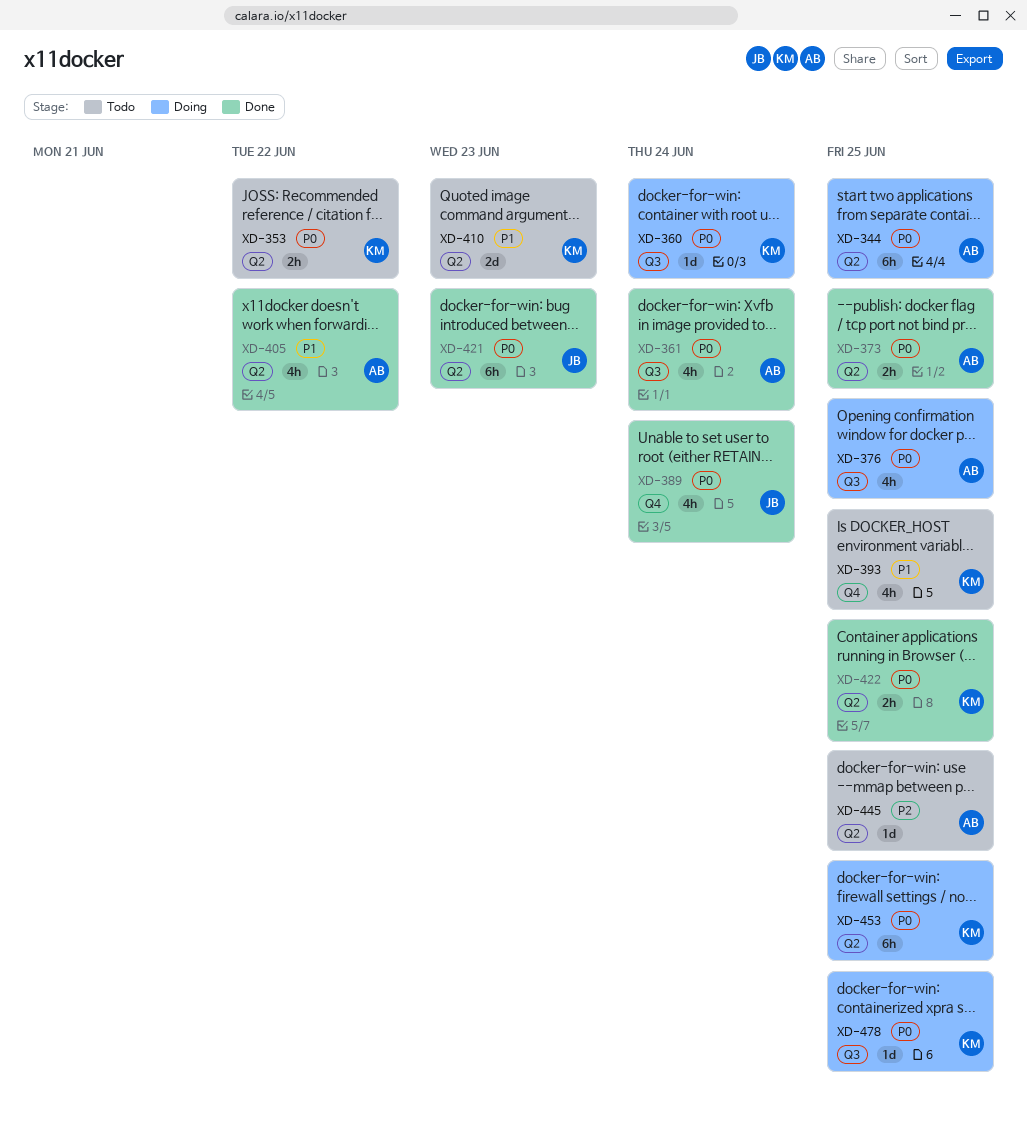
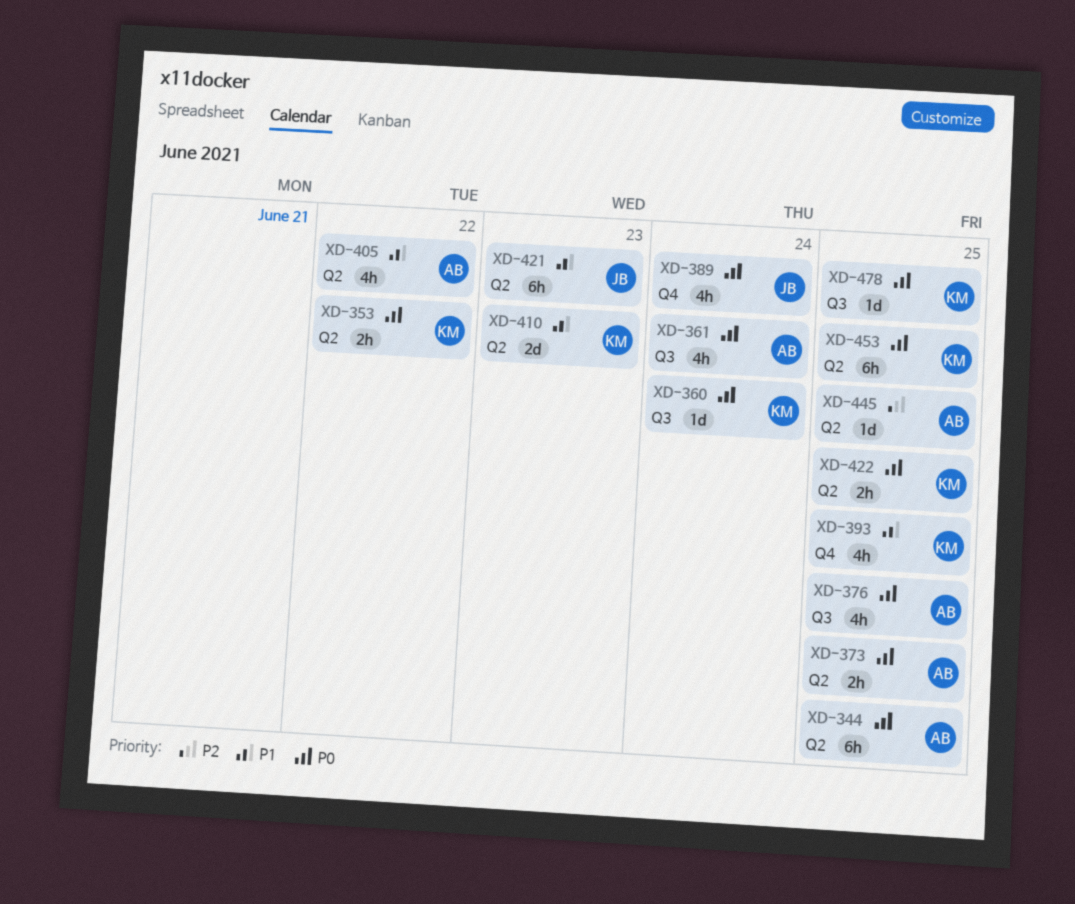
XD-421, priority: P0 -> P1

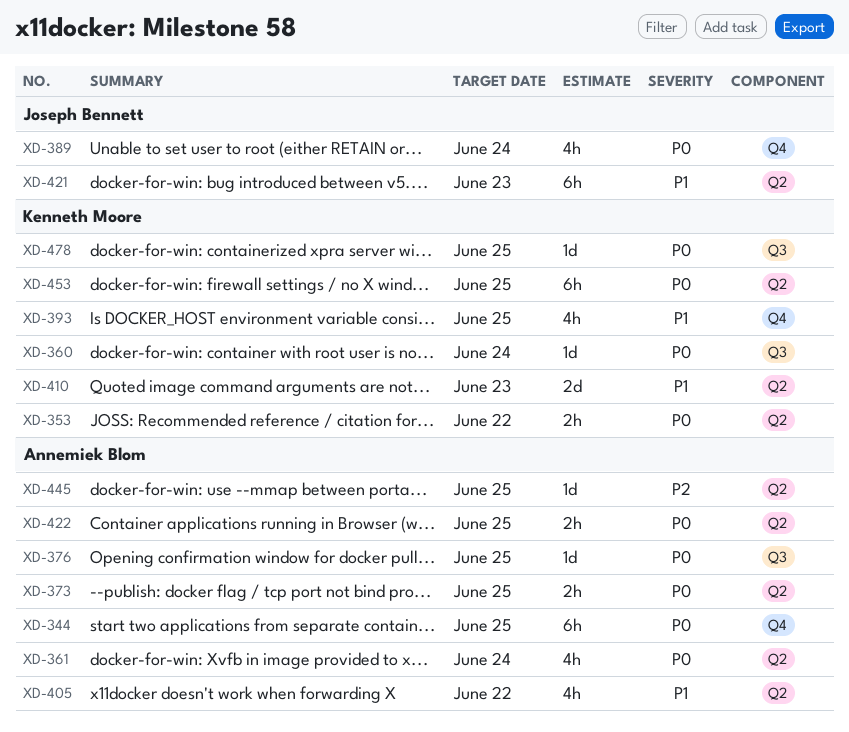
XD-344, label: Q2 -> Q4
XD-361, label: Q3 -> Q2
XD-376, estimate: 4h -> 1d
XD-422, owner: Kenneth Moore -> Annemiek Blom

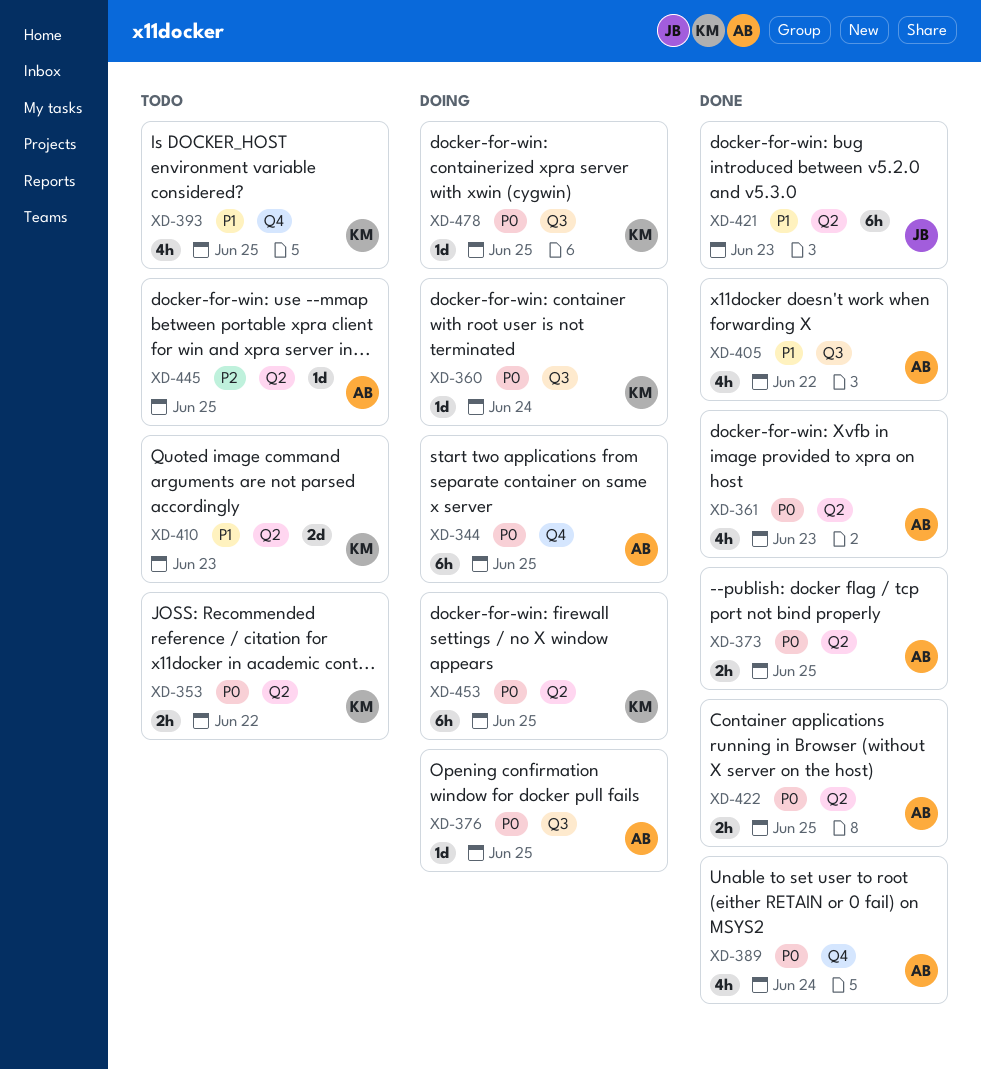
XD-361, due: Jun 24 -> Jun 23
XD-389, owner: Joseph Bennett -> Annemiek Blom
XD-405, label: Q2 -> Q3

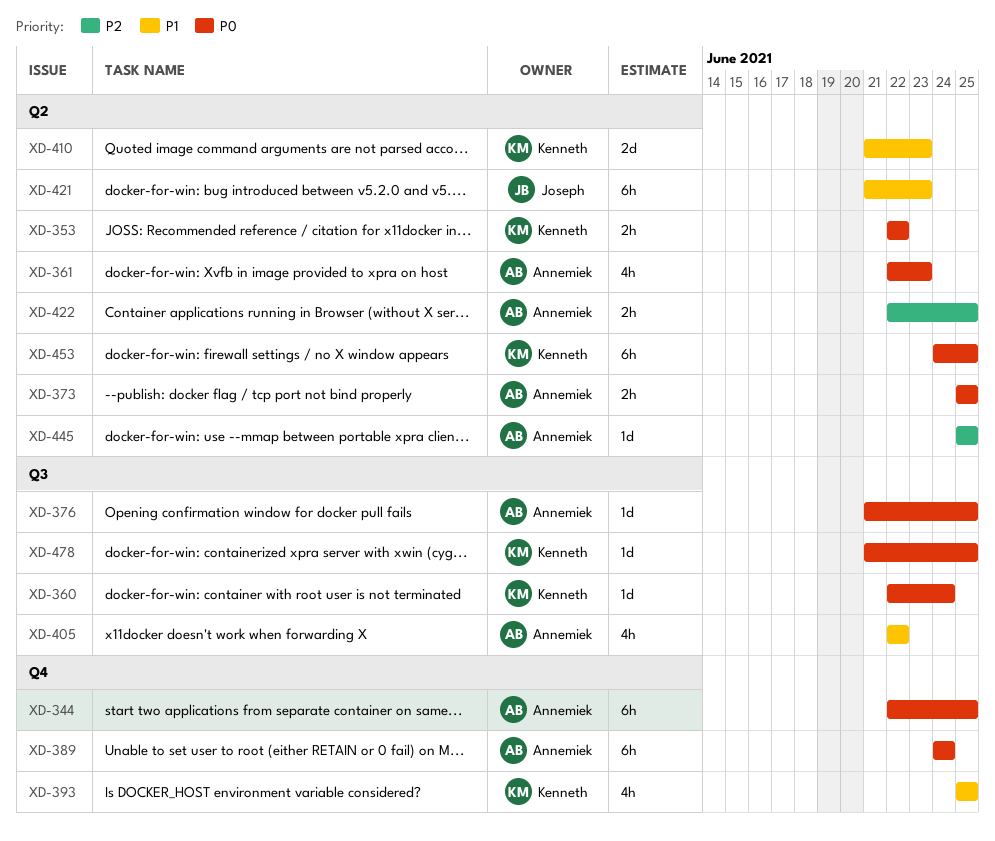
XD-389, estimate: 4h -> 6h
XD-422, priority: P0 -> P2

